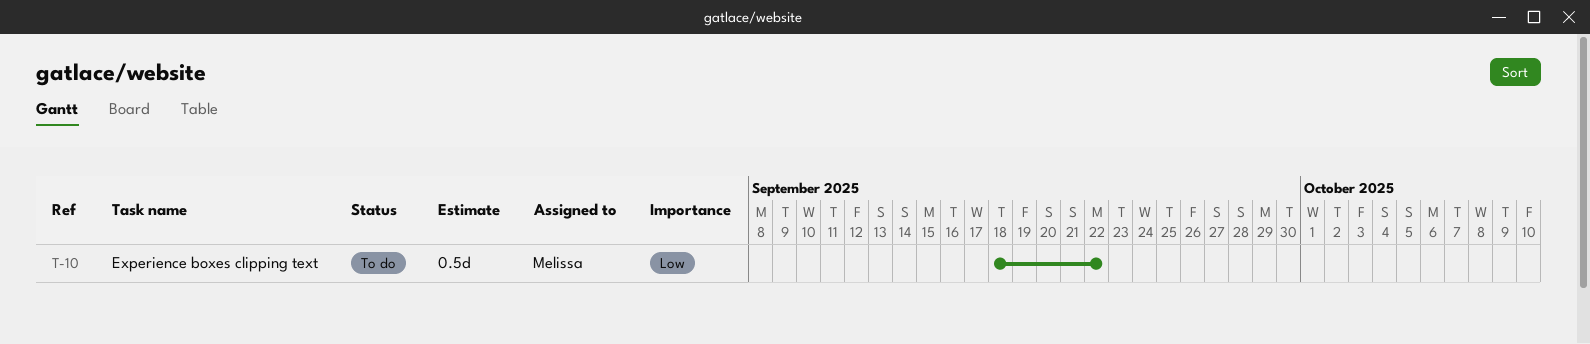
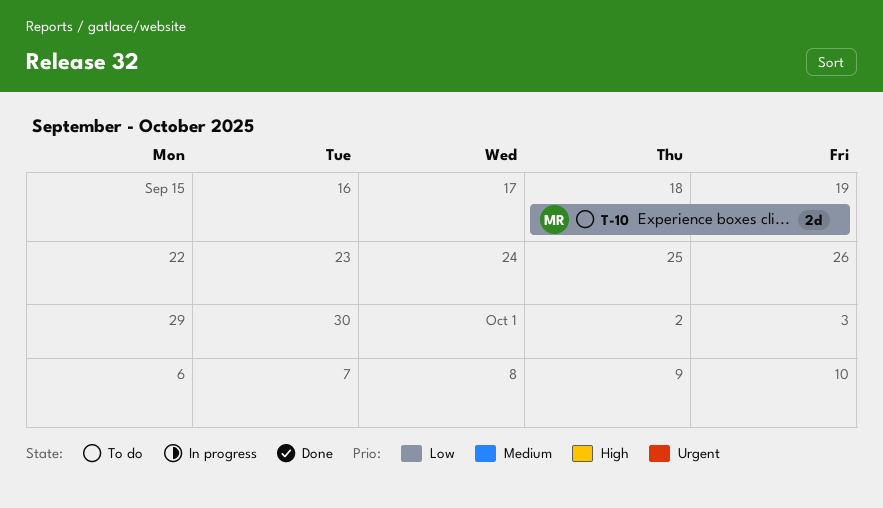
T-10, estimate: 0.5d -> 2d
T-10, due: Sep 22 -> Sep 19

